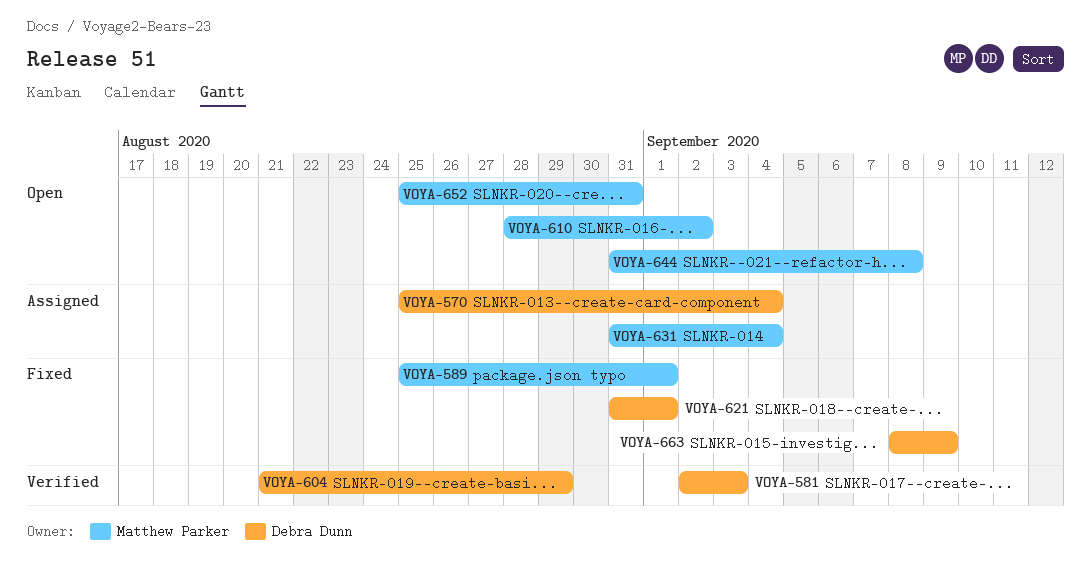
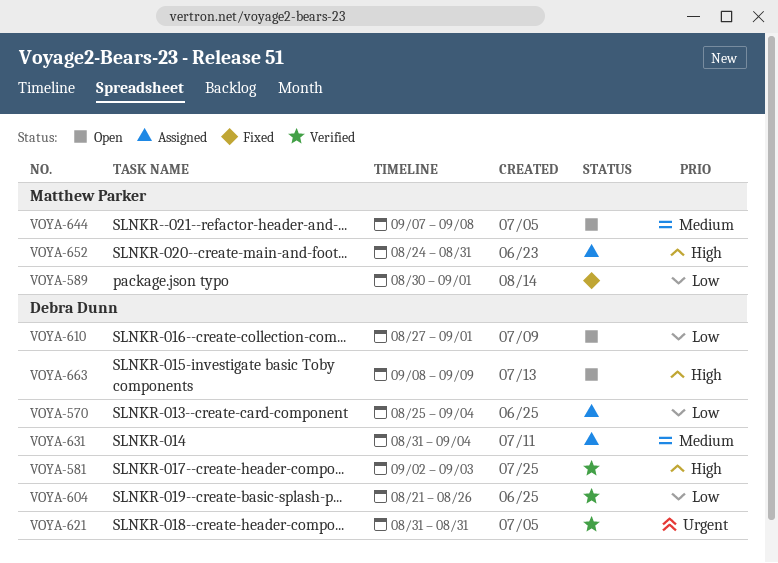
VOYA-589, start: Aug 25 -> Aug 30
VOYA-604, due: Aug 29 -> Aug 26
VOYA-610, owner: Matthew Parker -> Debra Dunn
VOYA-610, start: Aug 28 -> Aug 27
VOYA-610, due: Sep 2 -> Sep 1
VOYA-621, status: Fixed -> Verified
VOYA-621, due: Sep 1 -> Aug 31
VOYA-631, owner: Matthew Parker -> Debra Dunn
VOYA-644, start: Aug 31 -> Sep 7
VOYA-652, status: Open -> Assigned
VOYA-652, start: Aug 25 -> Aug 24
VOYA-663, status: Fixed -> Open

